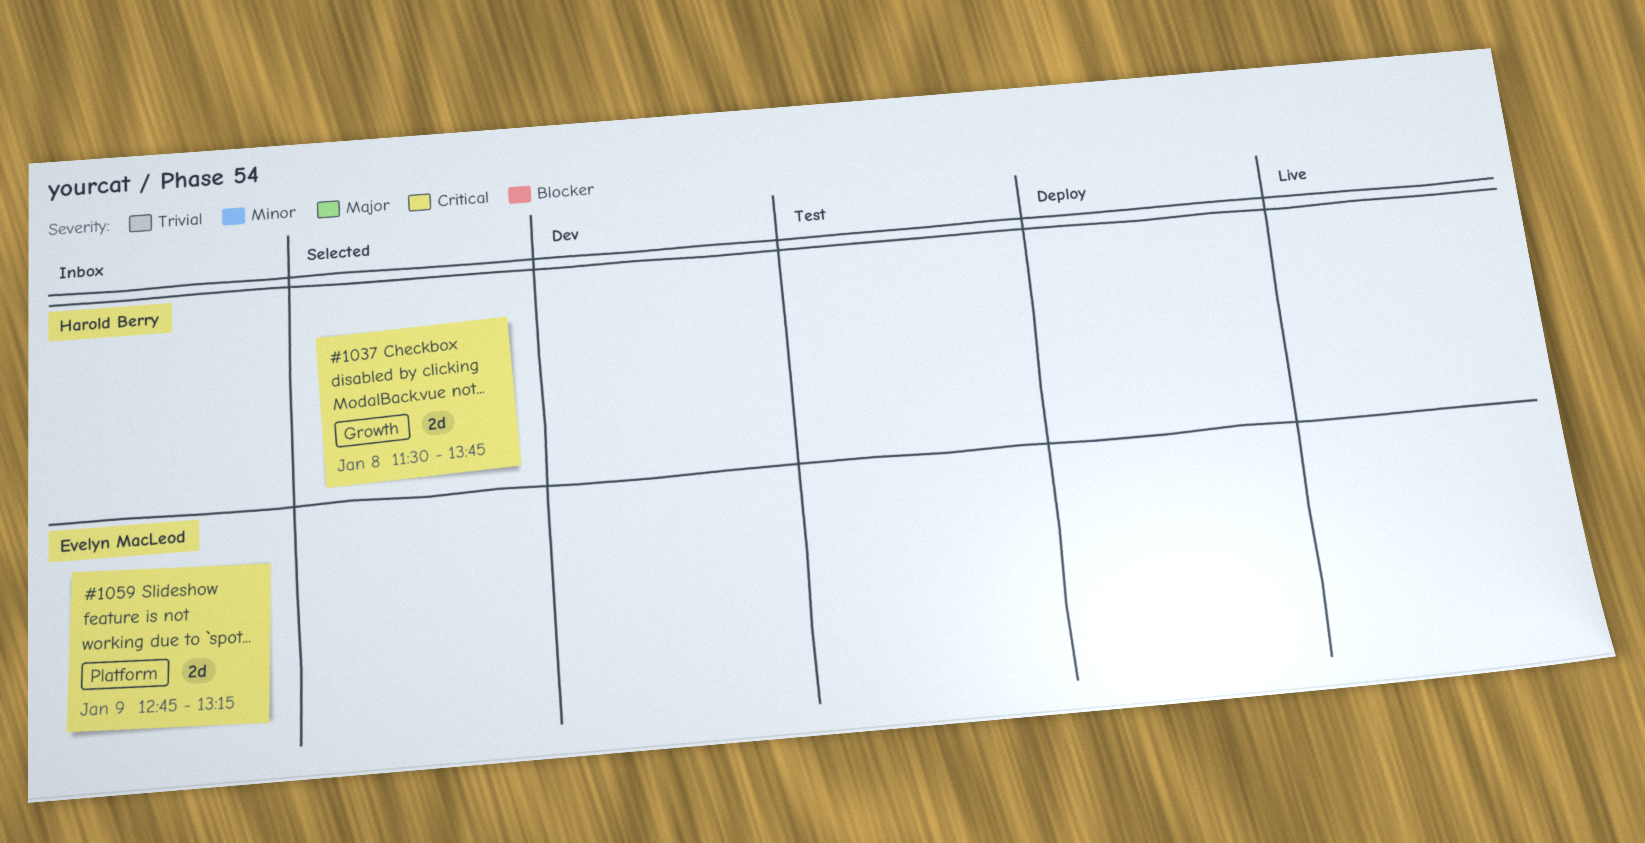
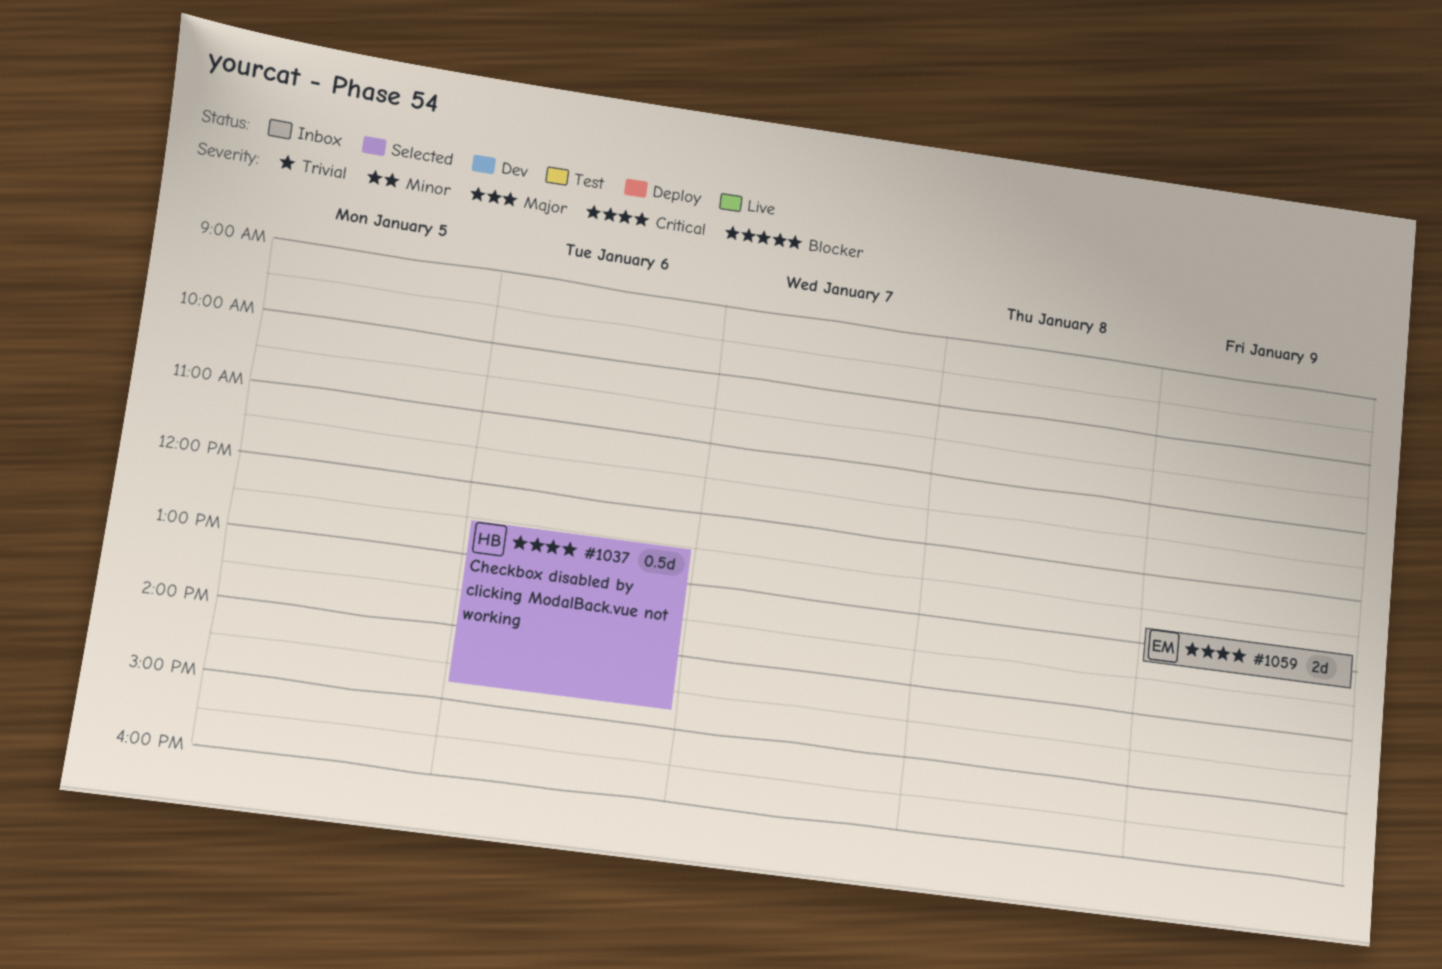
#1037, estimate: 2d -> 0.5d
#1037, day: Jan 8 -> Jan 6
#1037, begins: 11:30 -> 12:30
#1037, ends: 13:45 -> 14:45

